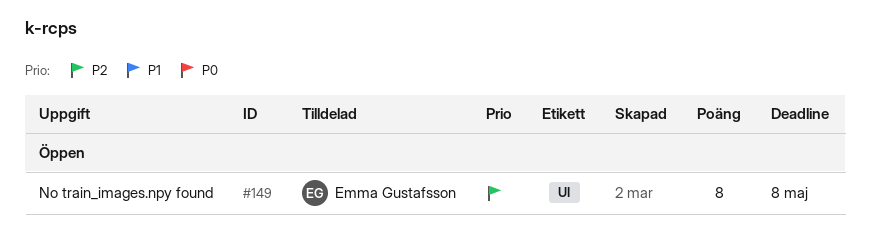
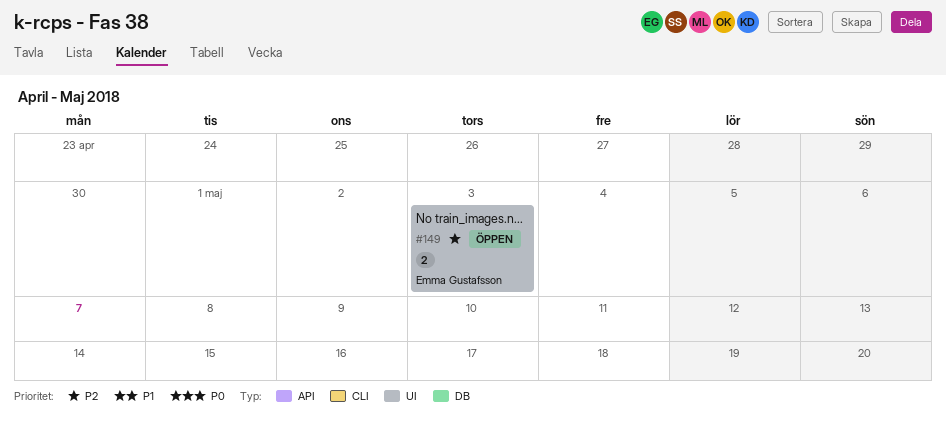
#149, estimate: 8 -> 2
#149, due: May 8 -> May 3

